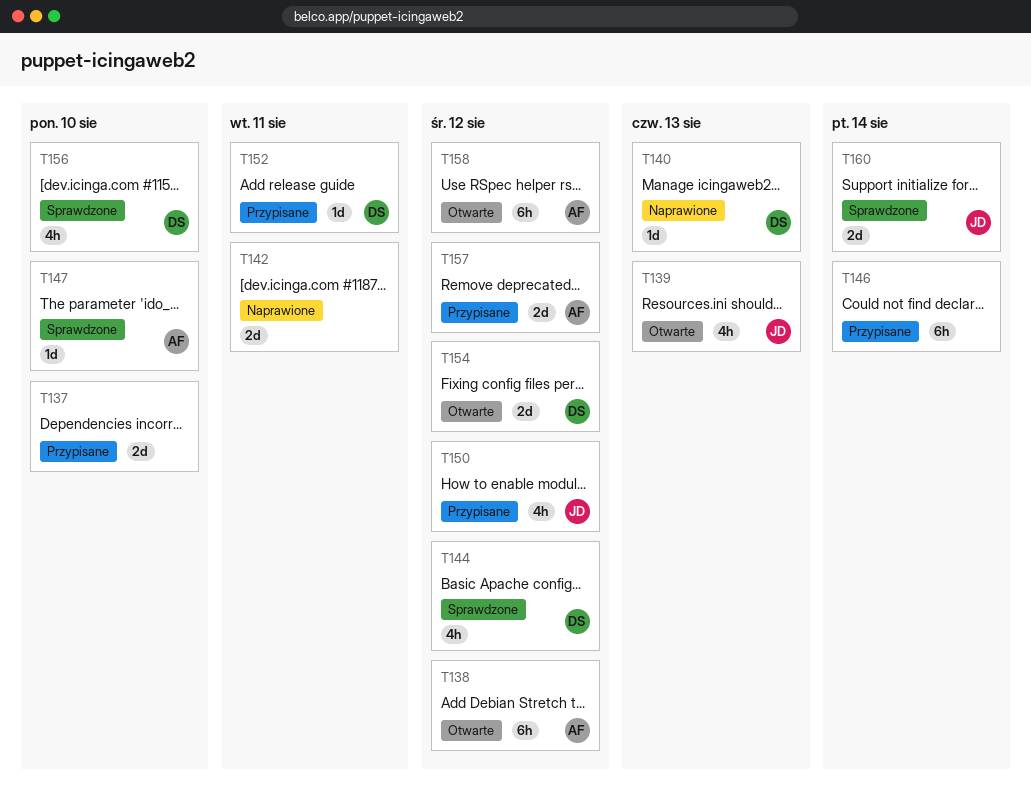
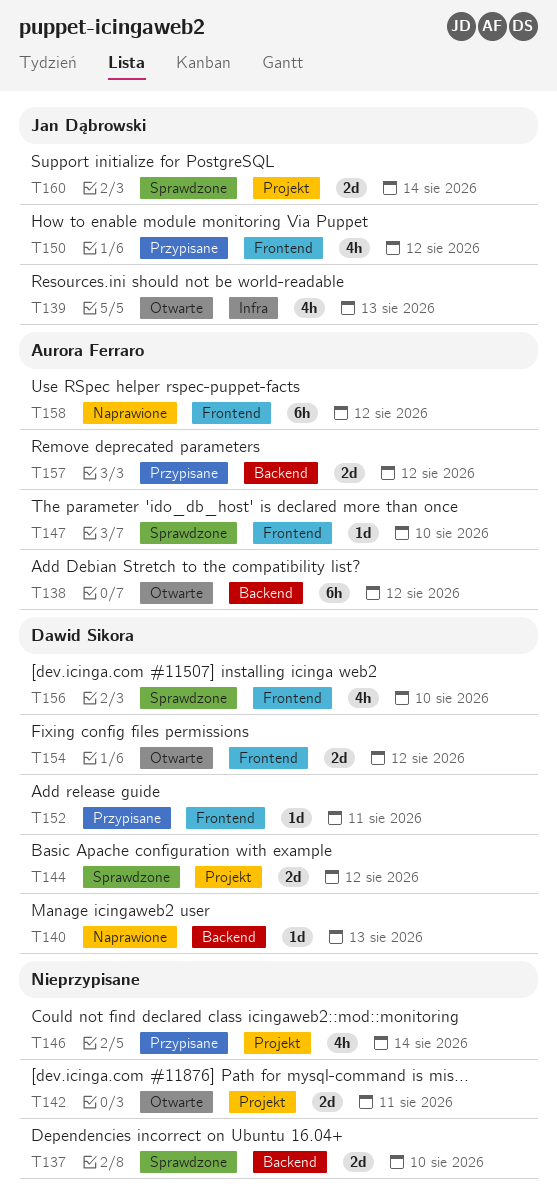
T137, status: Przypisane -> Sprawdzone
T142, status: Naprawione -> Otwarte
T144, estimate: 4h -> 2d
T146, estimate: 6h -> 4h
T158, status: Otwarte -> Naprawione

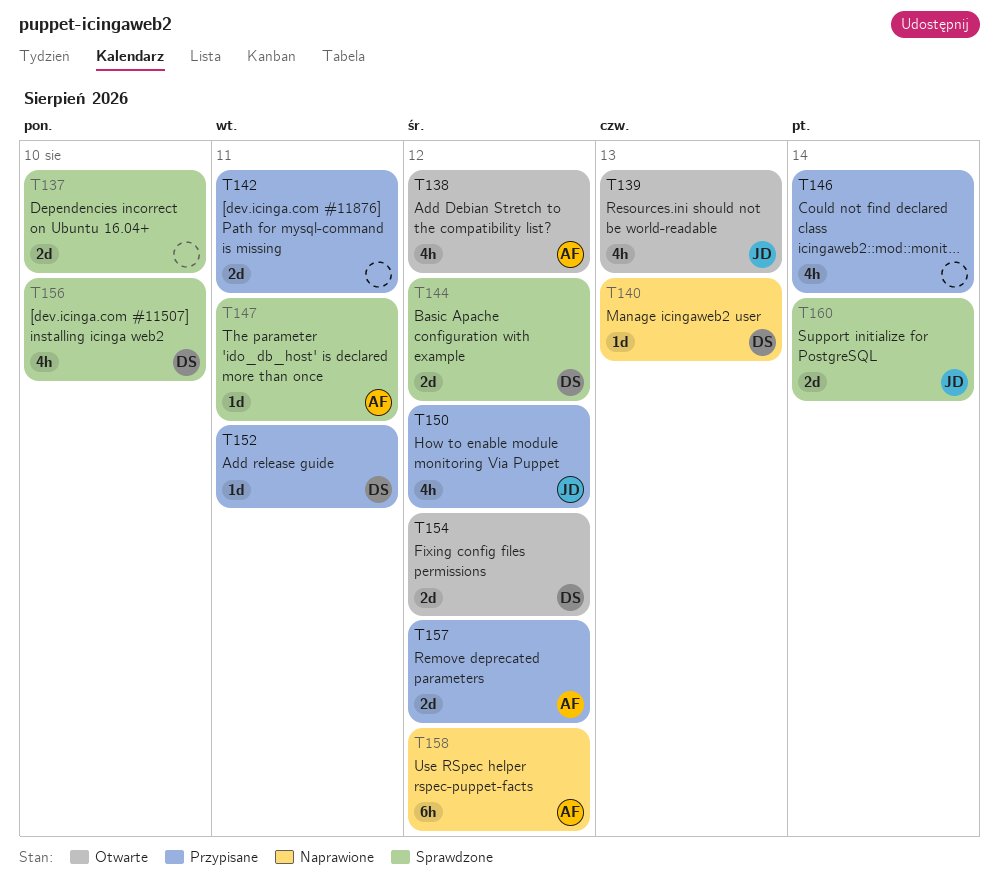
T138, estimate: 6h -> 4h
T142, status: Otwarte -> Przypisane
T147, due: Aug 10 -> Aug 11

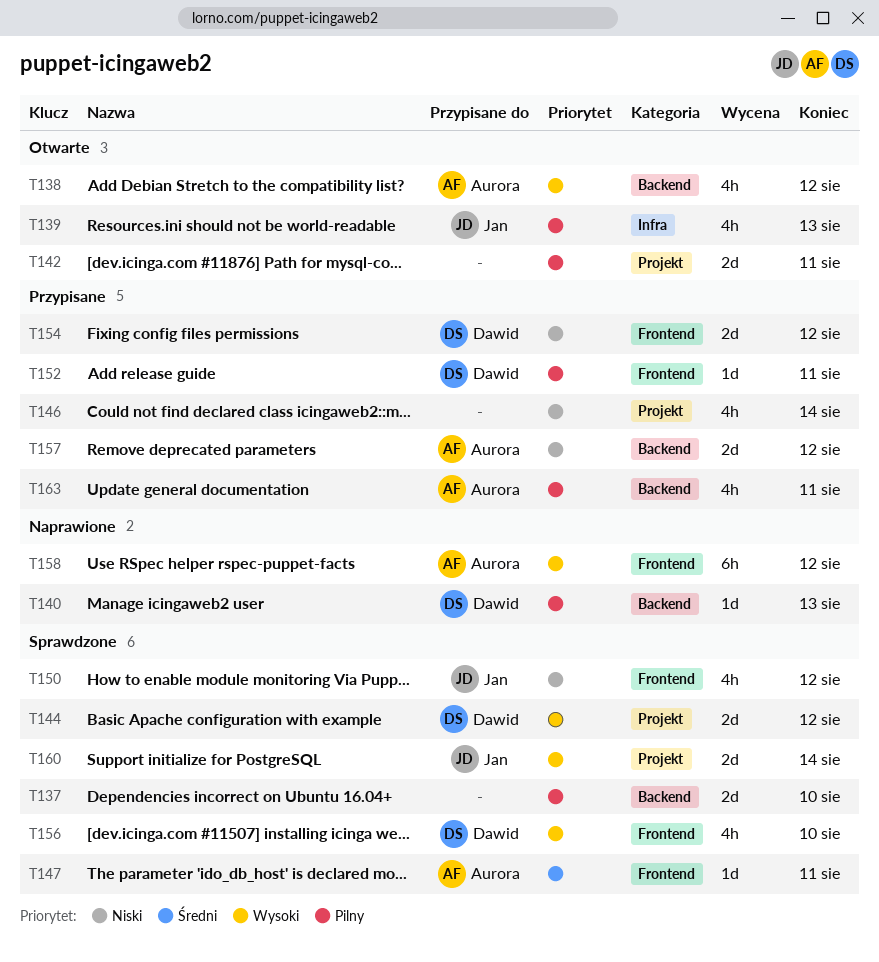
T142, status: Przypisane -> Otwarte
T150, status: Przypisane -> Sprawdzone
T154, status: Otwarte -> Przypisane
T163: none -> present

